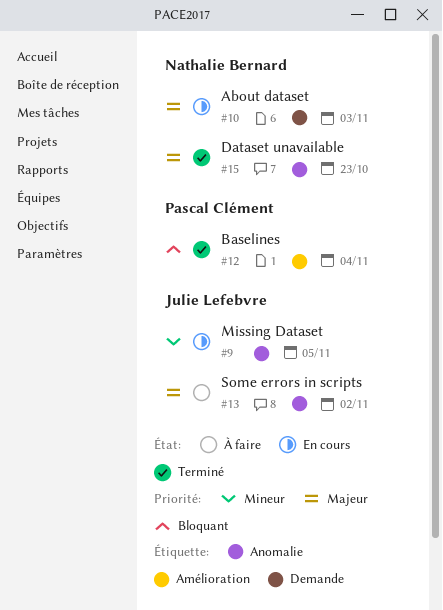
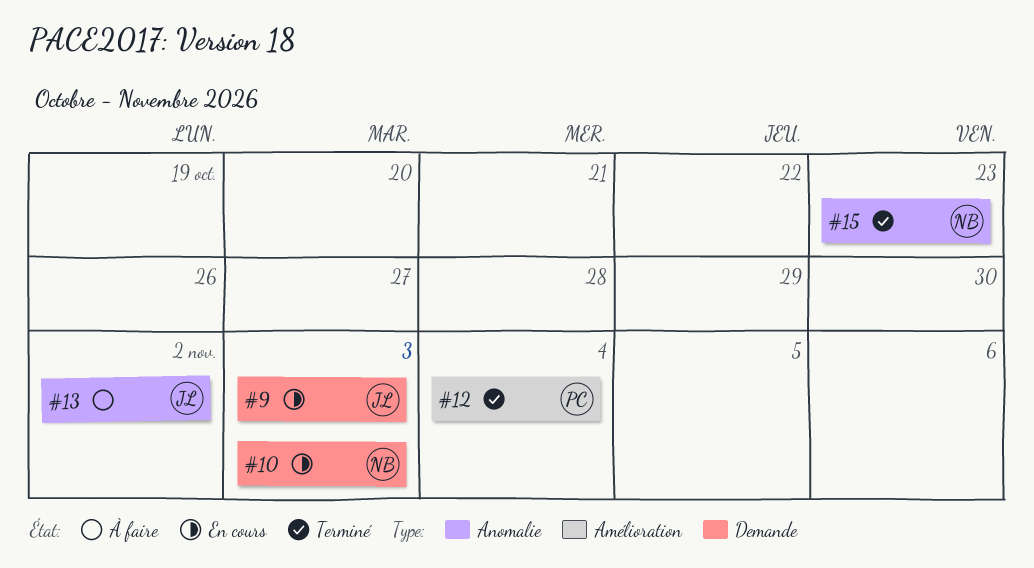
#9, label: Anomalie -> Demande
#9, due: Nov 5 -> Nov 3

